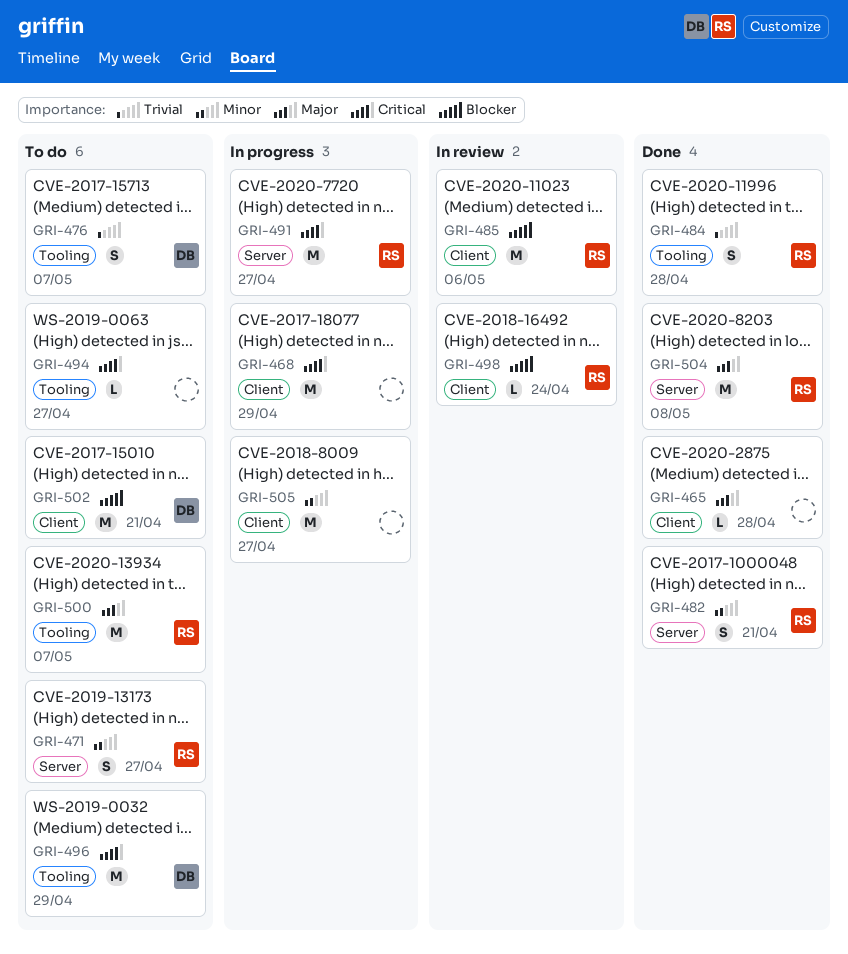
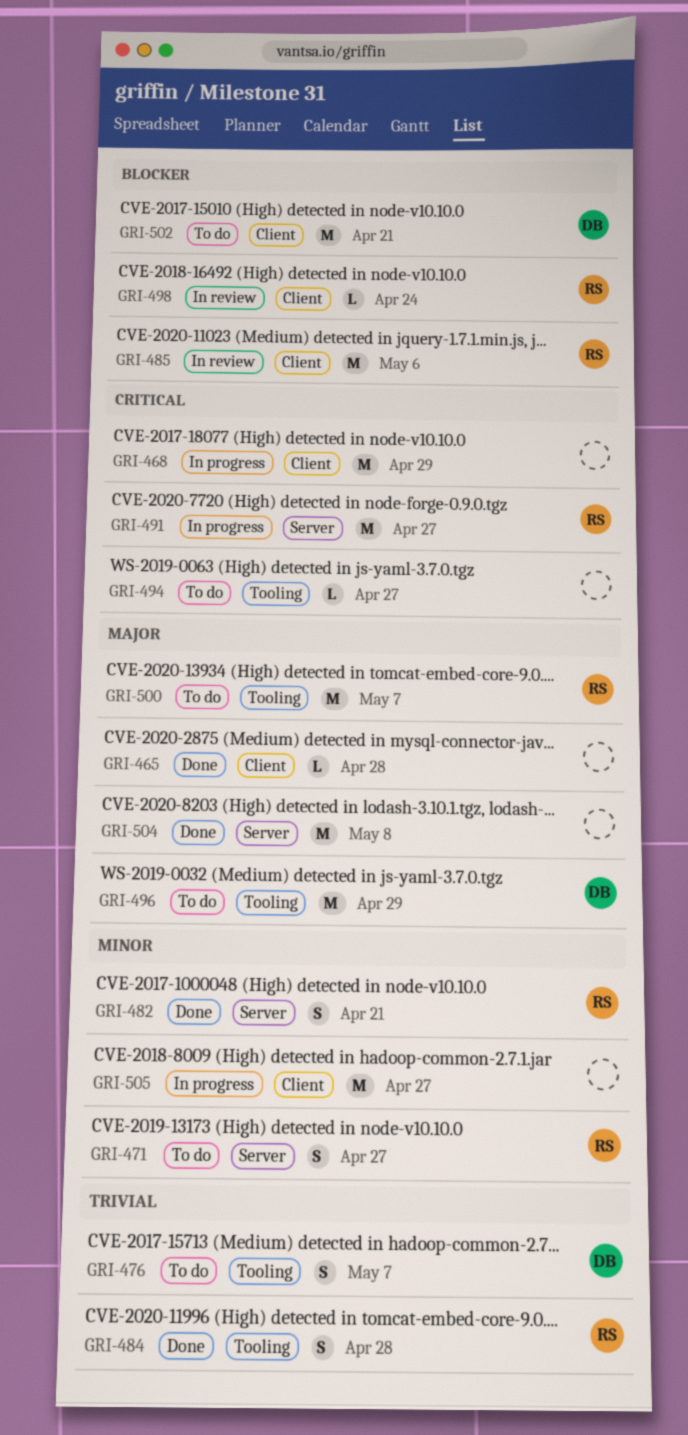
GRI-496, priority: Critical -> Major
GRI-504, owner: RS -> none

